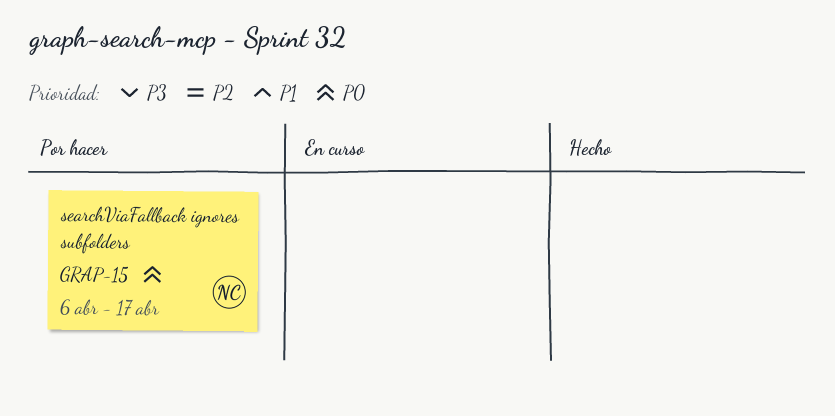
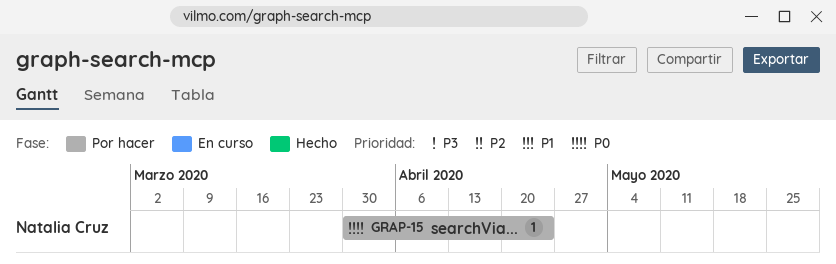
GRAP-15, start: Apr 6 -> Mar 30
GRAP-15, due: Apr 17 -> Apr 24

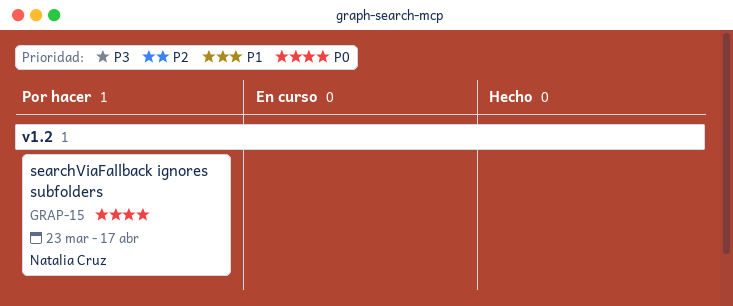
GRAP-15, start: Mar 30 -> Mar 23
GRAP-15, due: Apr 24 -> Apr 17

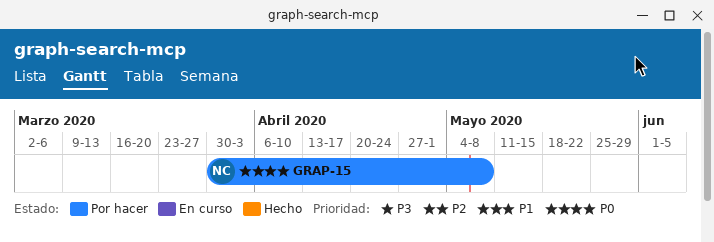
GRAP-15, start: Mar 23 -> Mar 30
GRAP-15, due: Apr 17 -> May 8

